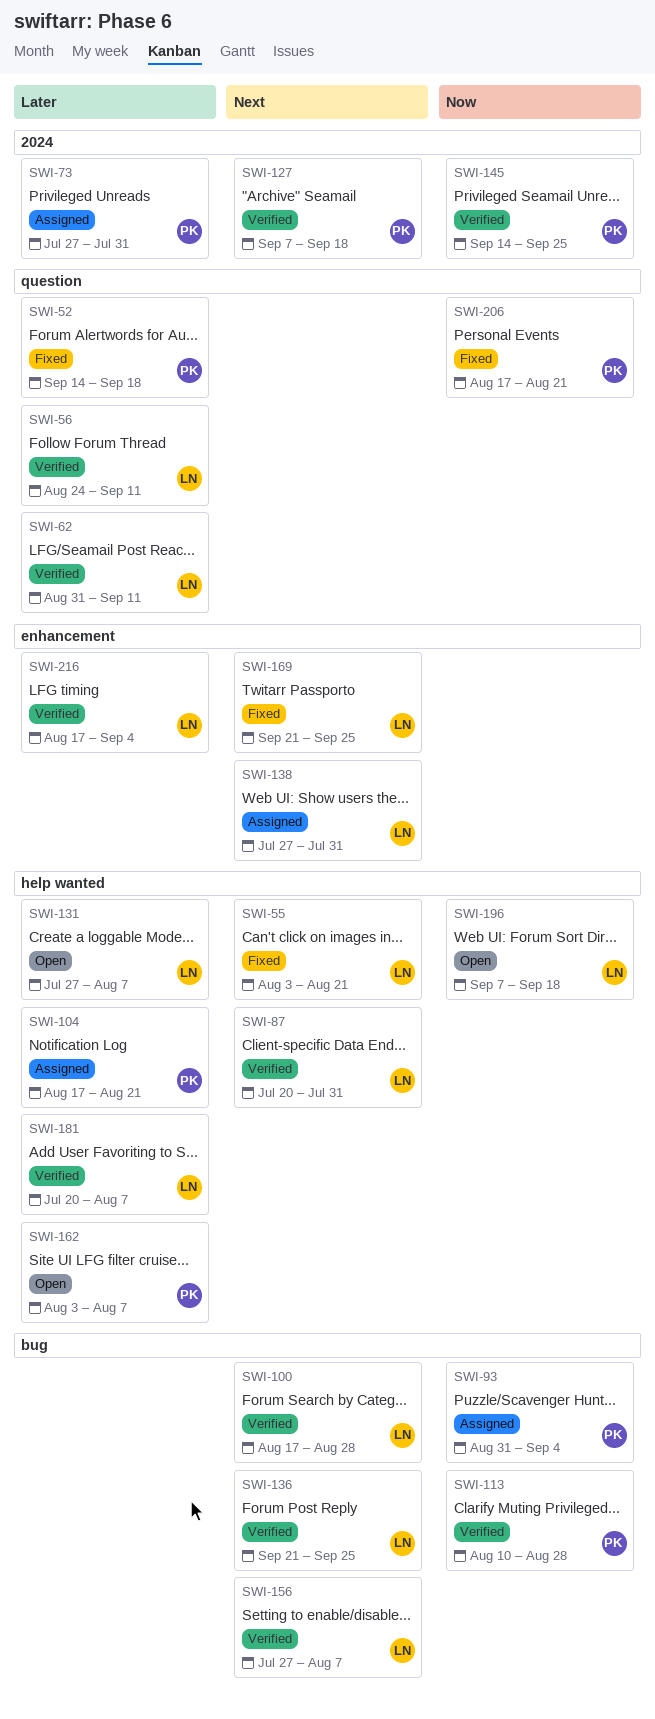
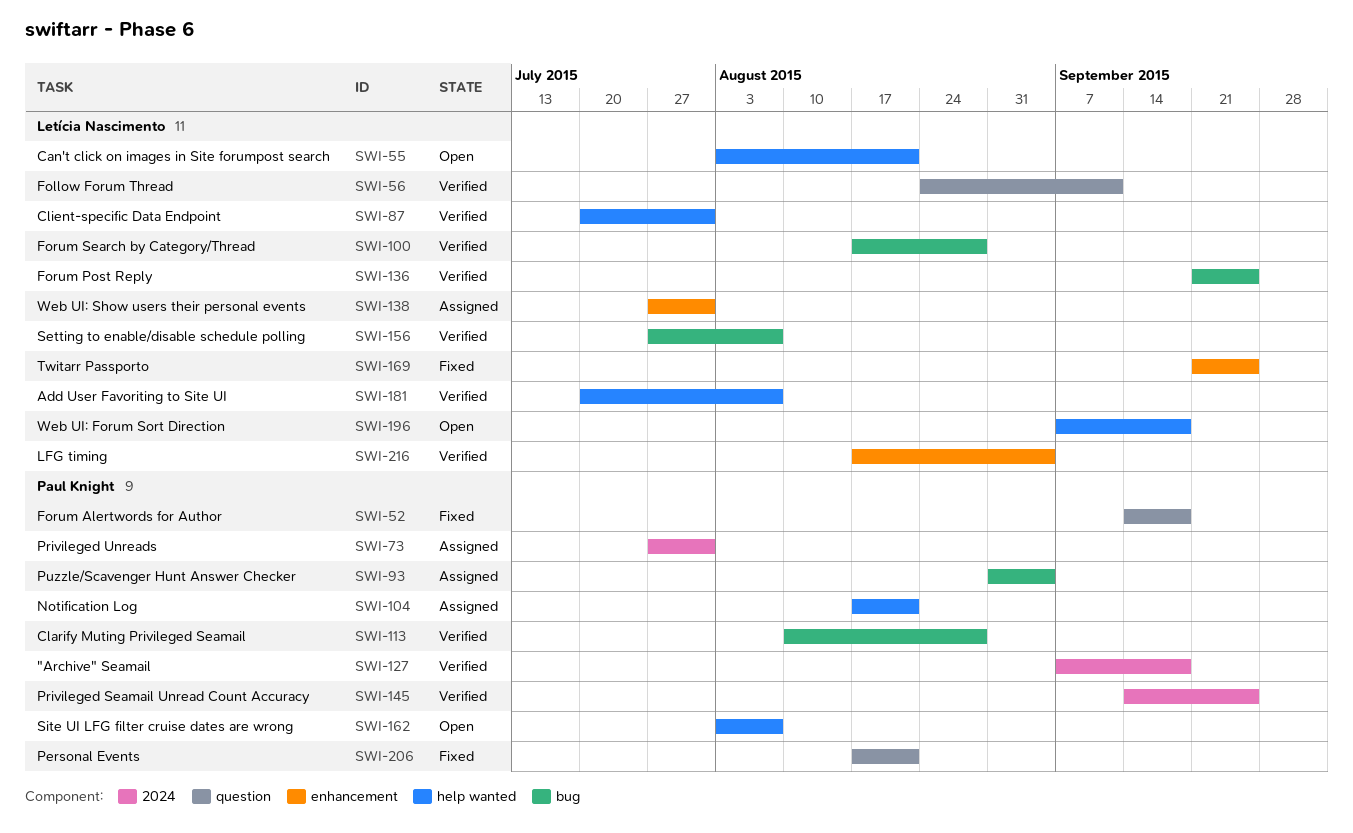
SWI-55, status: Fixed -> Open
SWI-62: present -> none
SWI-131: present -> none

